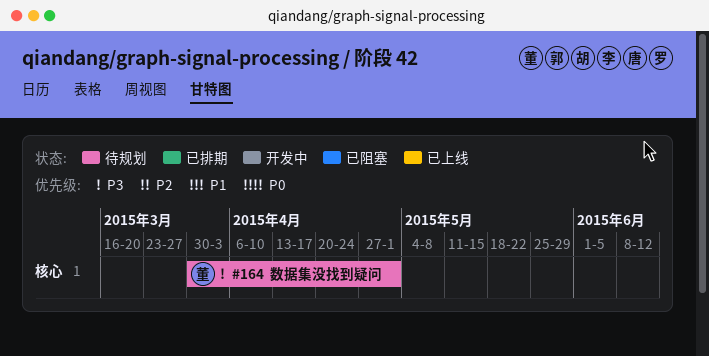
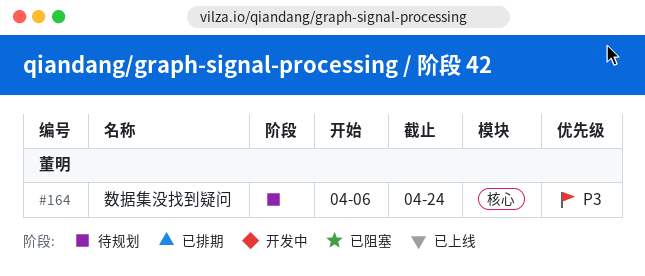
#164, start: Mar 30 -> Apr 6
#164, due: May 1 -> Apr 24

